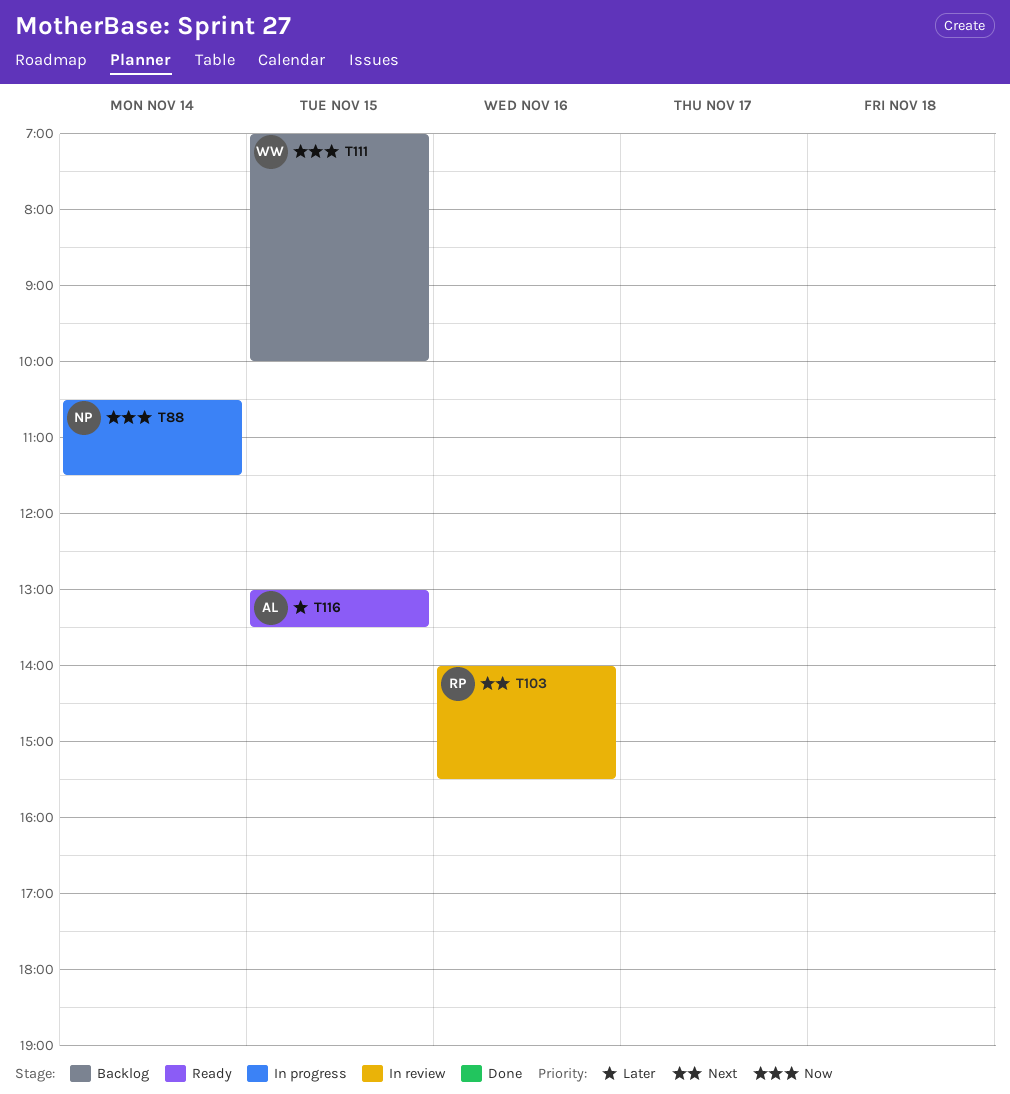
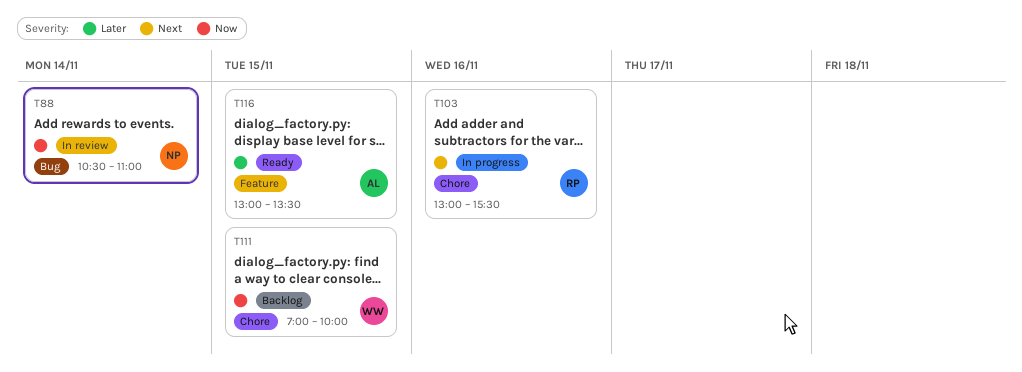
T88, status: In progress -> In review
T88, ends: 11:30 -> 11:00
T103, status: In review -> In progress
T103, begins: 14:00 -> 13:00

